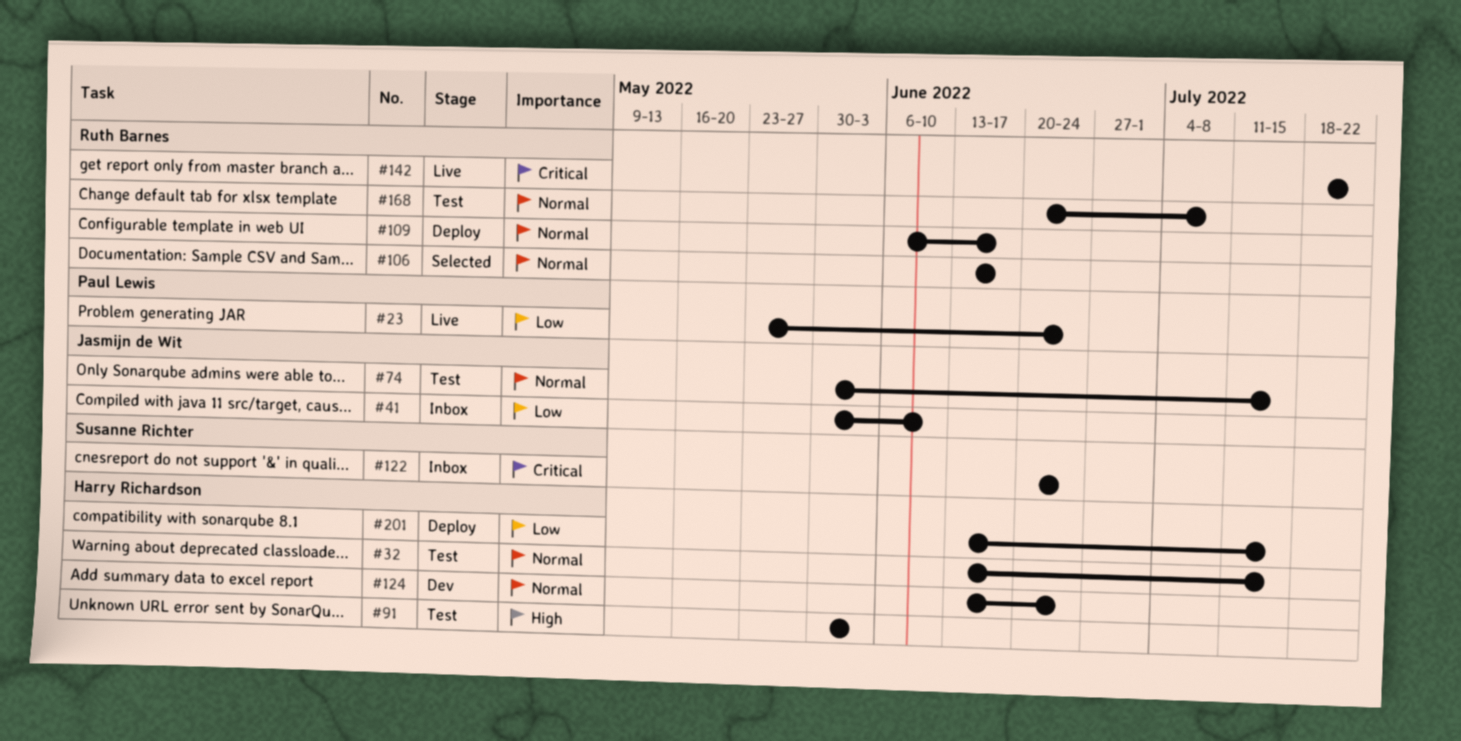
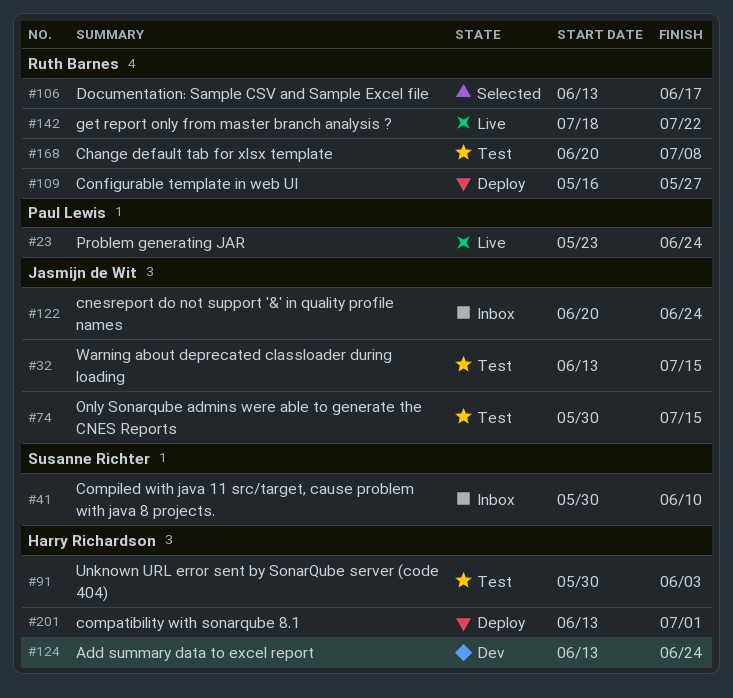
#32, owner: Harry Richardson -> Jasmijn de Wit
#41, owner: Jasmijn de Wit -> Susanne Richter
#109, start: Jun 6 -> May 16
#109, due: Jun 17 -> May 27
#122, owner: Susanne Richter -> Jasmijn de Wit
#201, due: Jul 15 -> Jul 1

